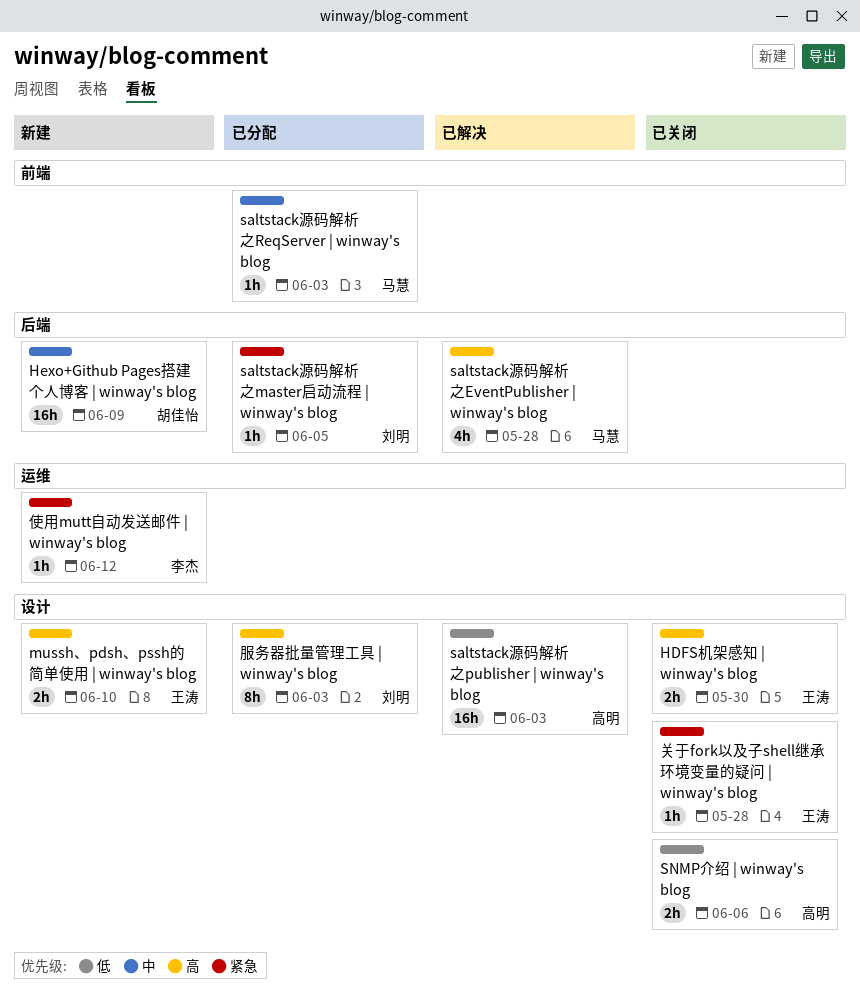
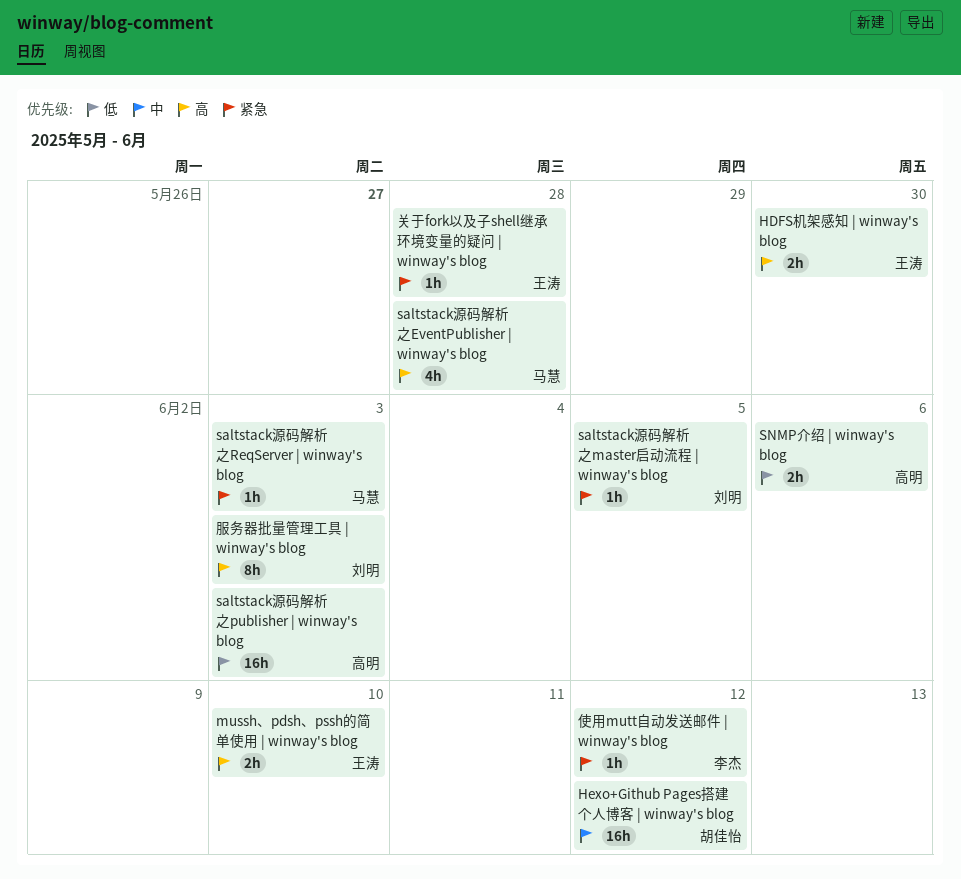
Hexo+Github Pages搭建个人博客 | winway's blog, due: Jun 9 -> Jun 12
saltstack源码解析之ReqServer | winway's blog, priority: 中 -> 紧急

